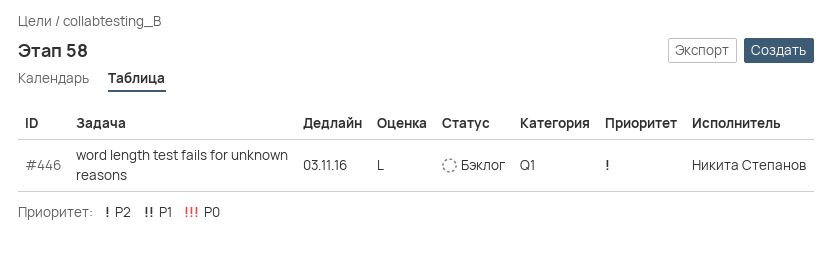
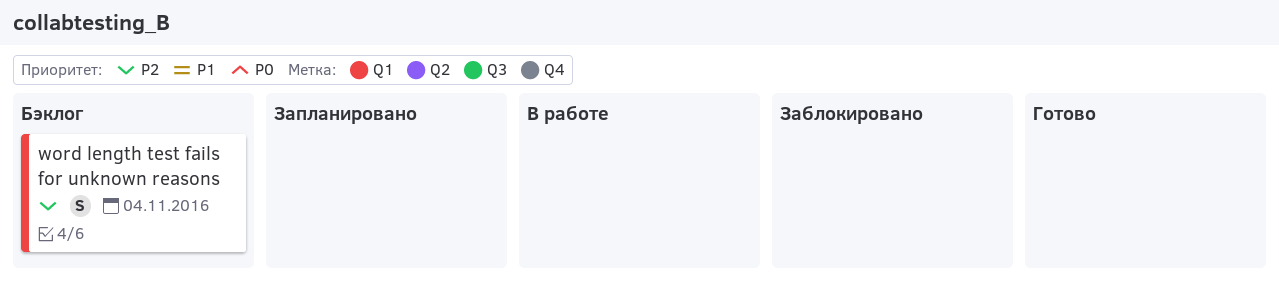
word length test fails for unknown reasons, estimate: L -> S
word length test fails for unknown reasons, due: Nov 3 -> Nov 4

